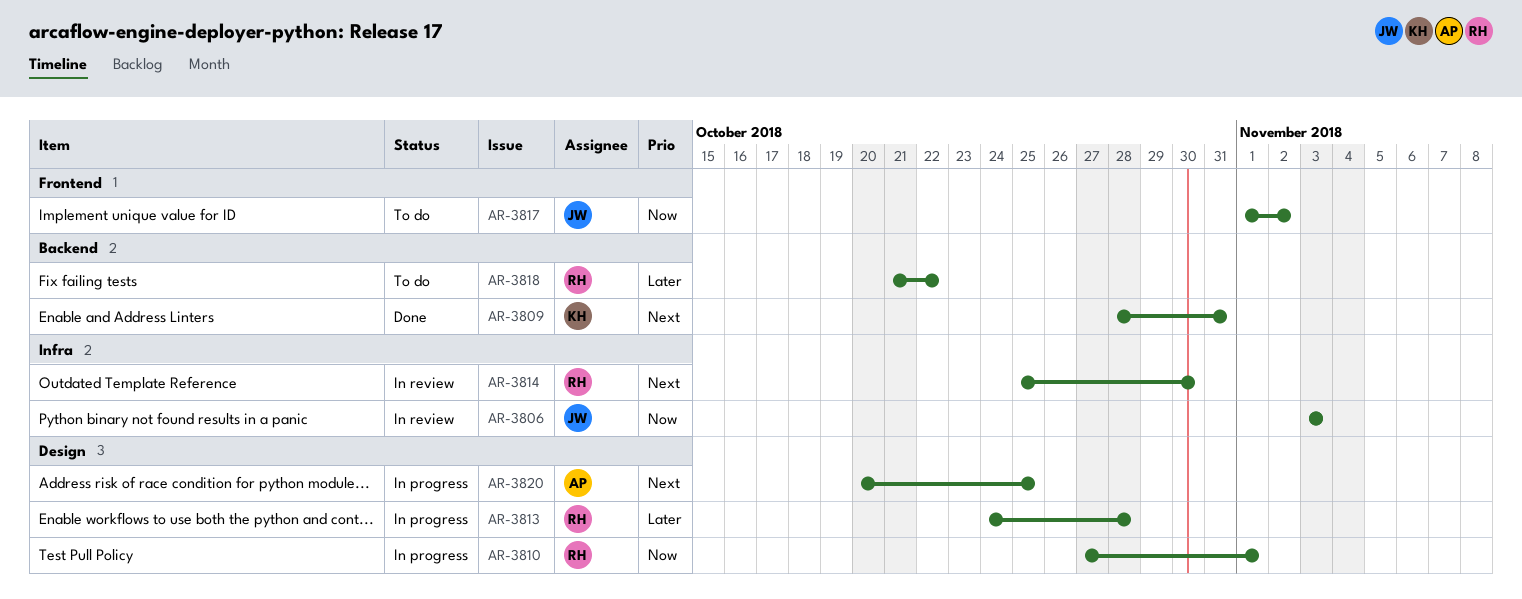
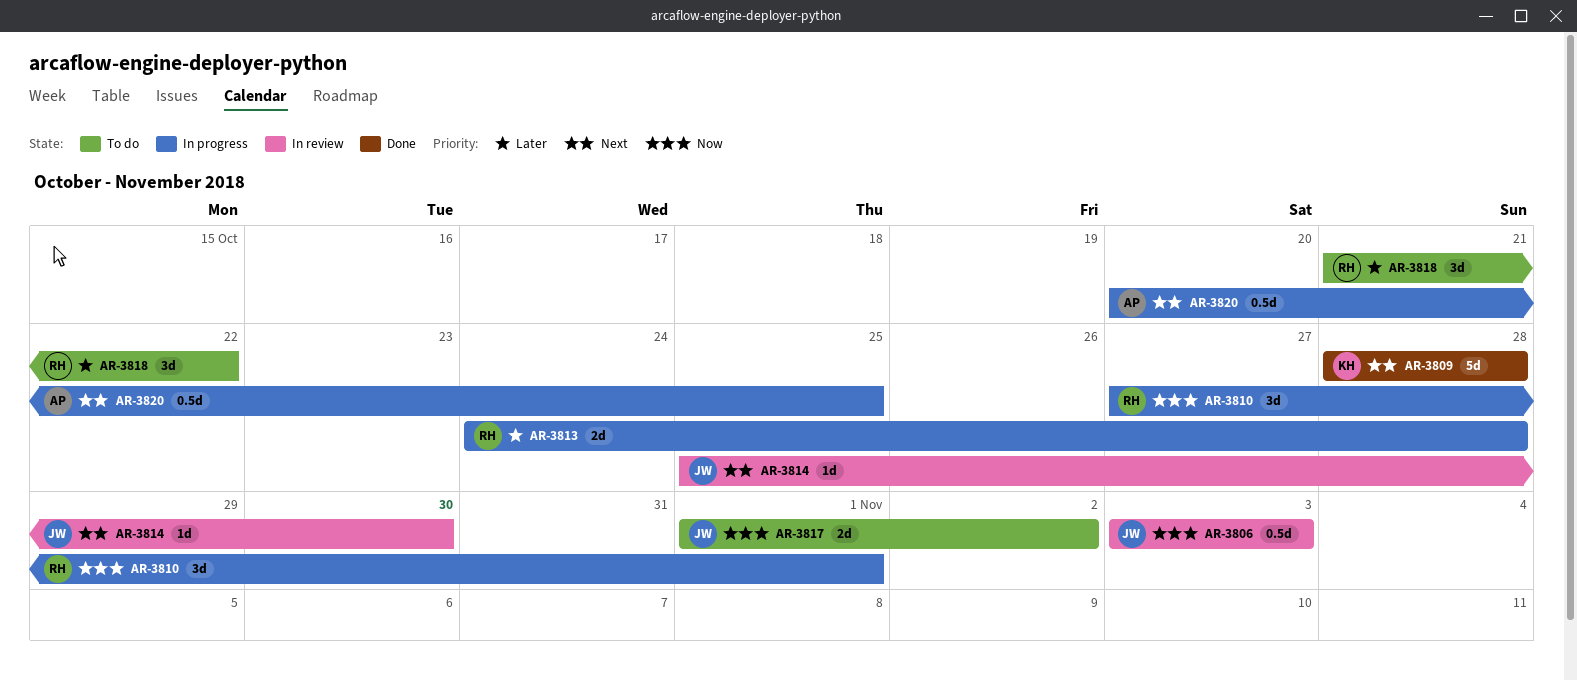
AR-3809, due: Oct 31 -> Oct 28
AR-3814, owner: RH -> JW

